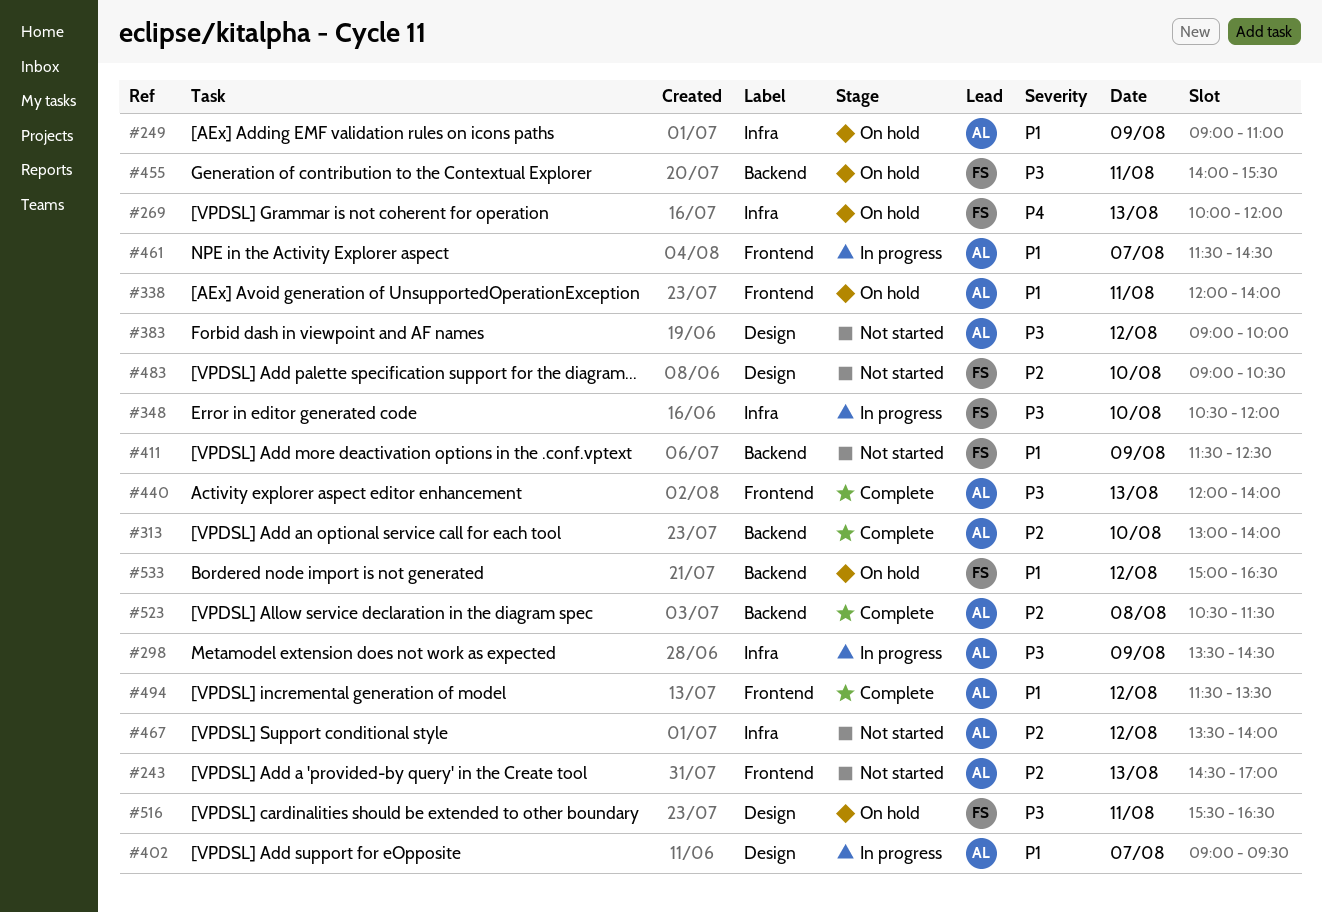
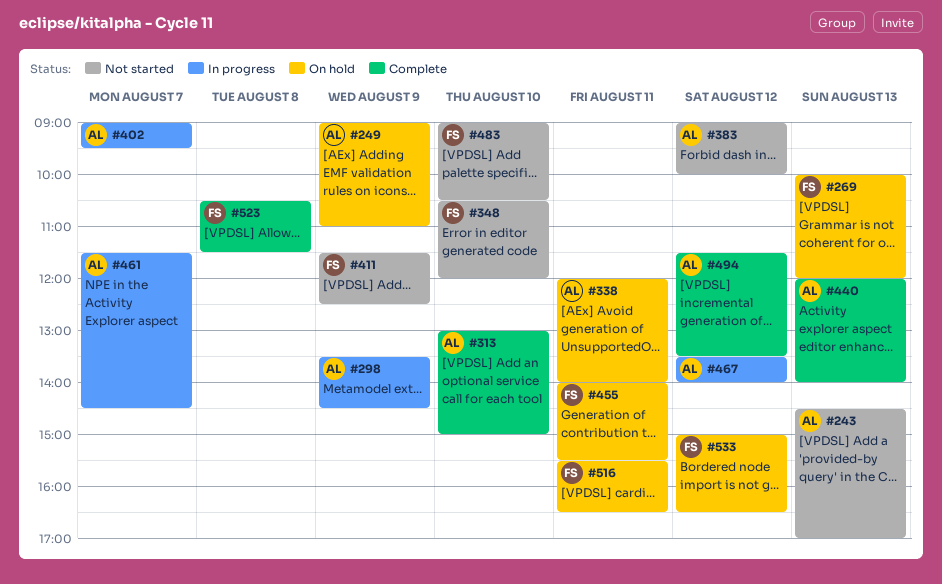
#313, ends: 14:00 -> 15:00
#348, status: In progress -> Not started
#467, status: Not started -> In progress
#523, owner: AL -> FS

